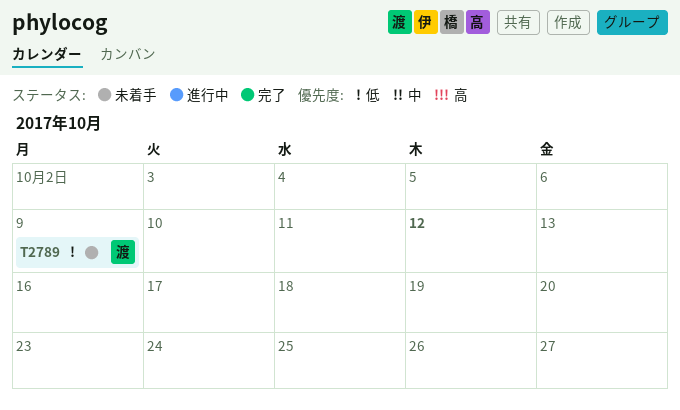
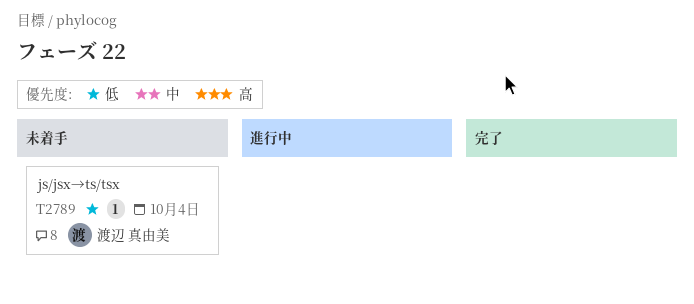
T2789, due: Oct 9 -> Oct 4

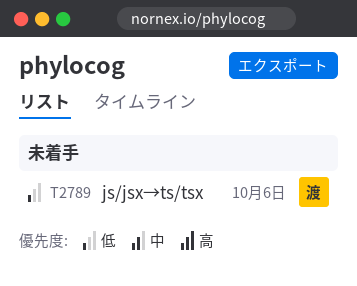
T2789, due: Oct 4 -> Oct 6

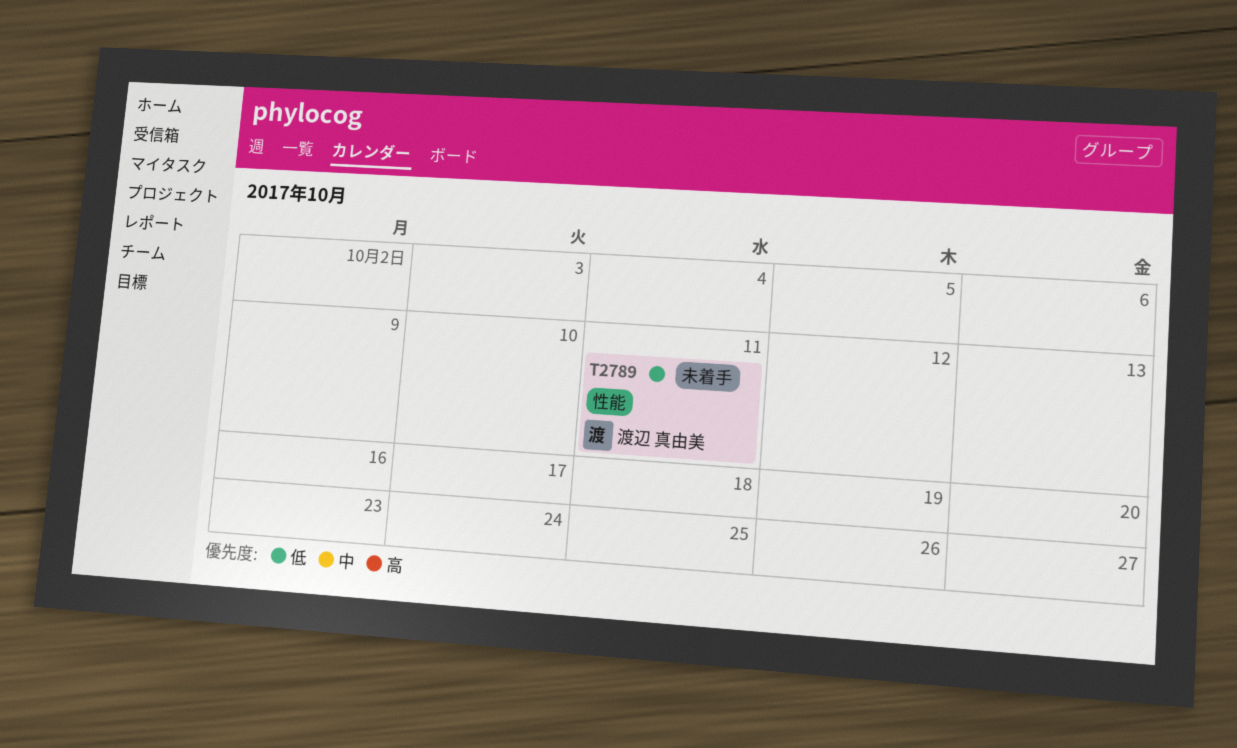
T2789, due: Oct 6 -> Oct 11

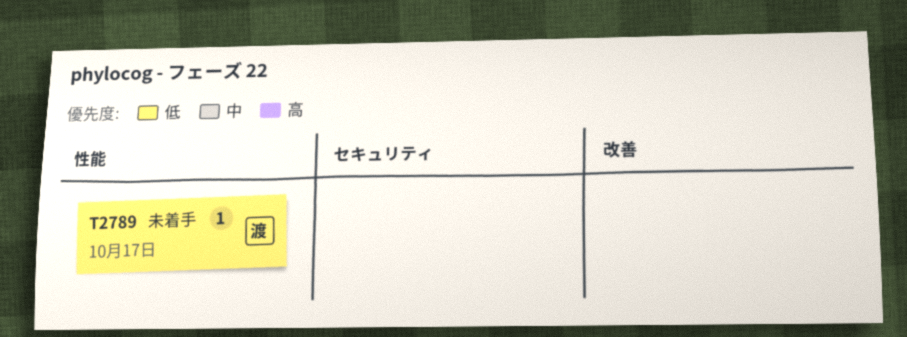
T2789, due: Oct 11 -> Oct 17

